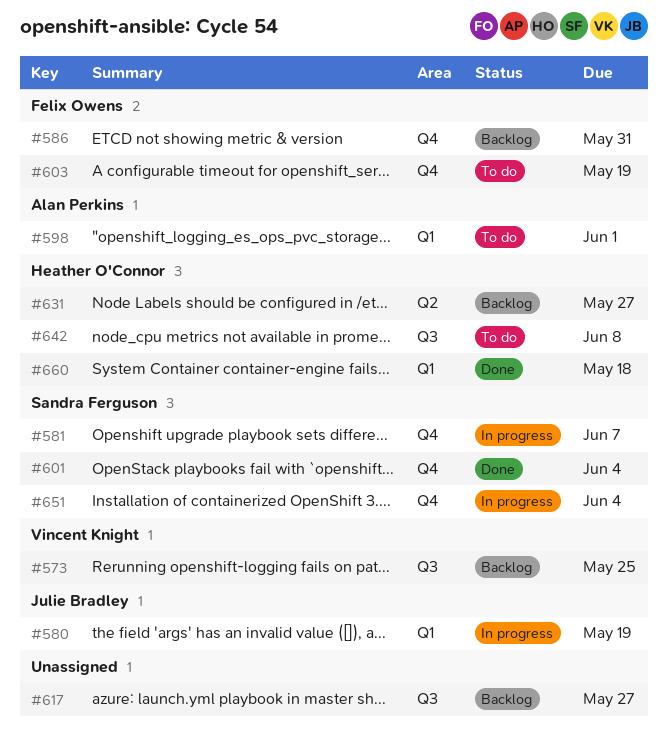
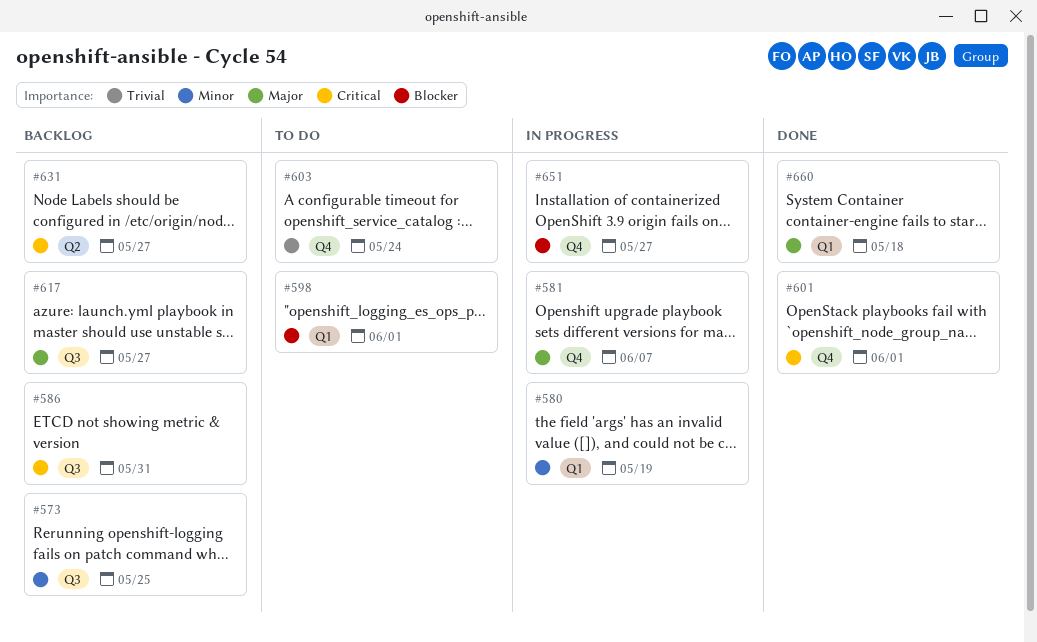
#586, label: Q4 -> Q3
#601, due: Jun 4 -> Jun 1
#603, due: May 19 -> May 24
#642: present -> none
#651, due: Jun 4 -> May 27

